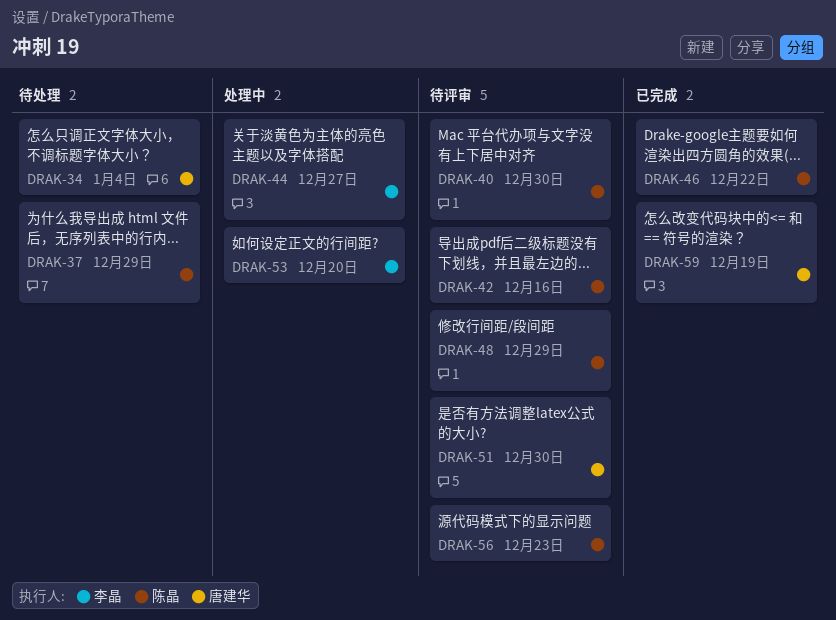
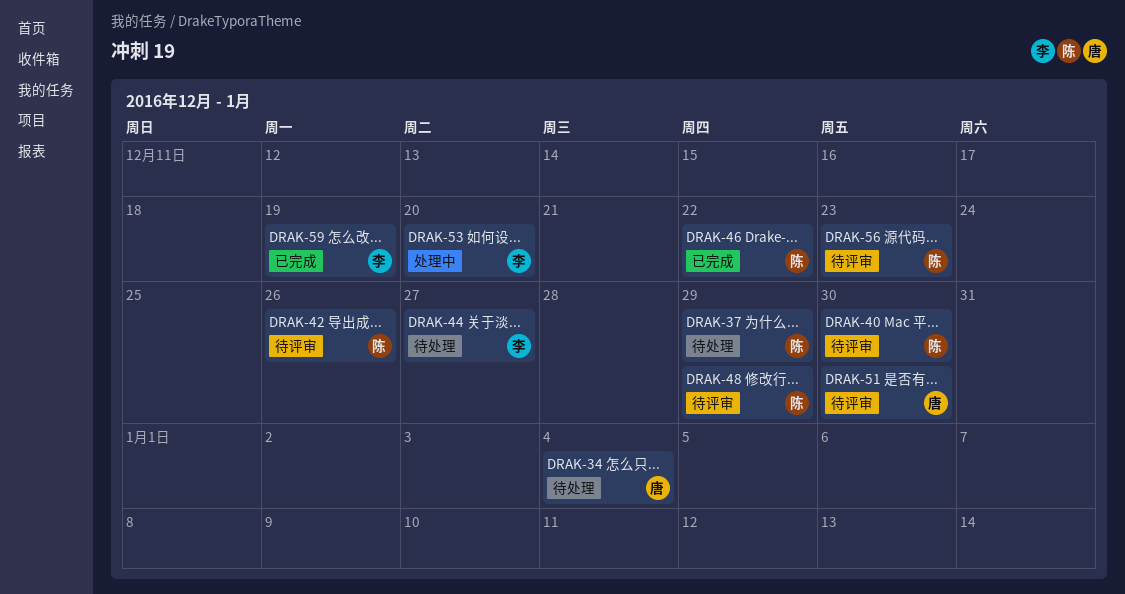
DRAK-42, due: Dec 16 -> Dec 26
DRAK-44, status: 处理中 -> 待处理
DRAK-59, owner: 唐建华 -> 李晶

